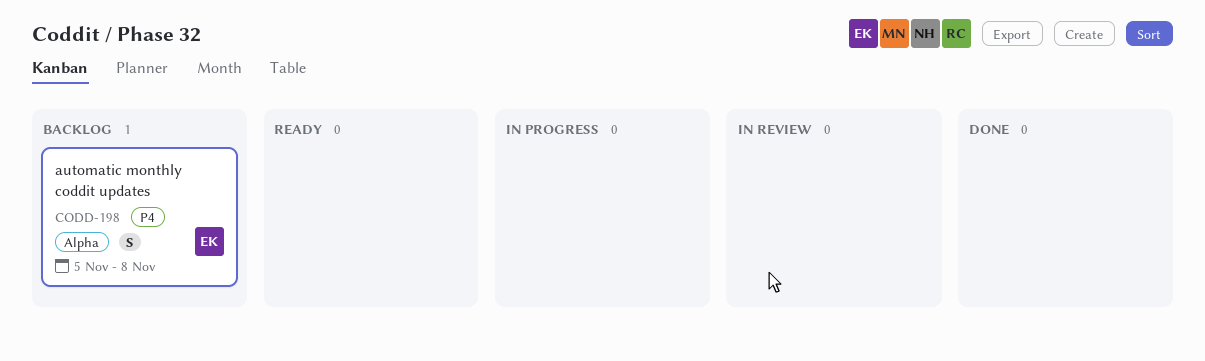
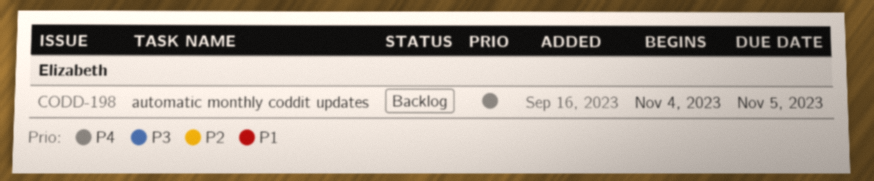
CODD-198, start: Nov 5 -> Nov 4
CODD-198, due: Nov 8 -> Nov 5

